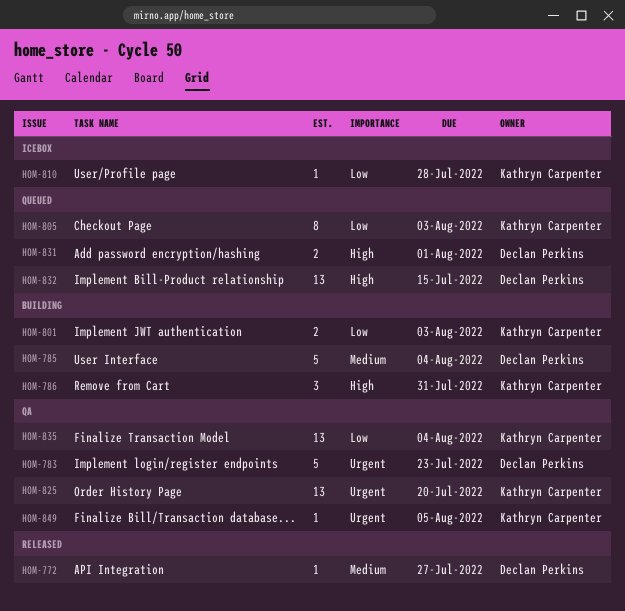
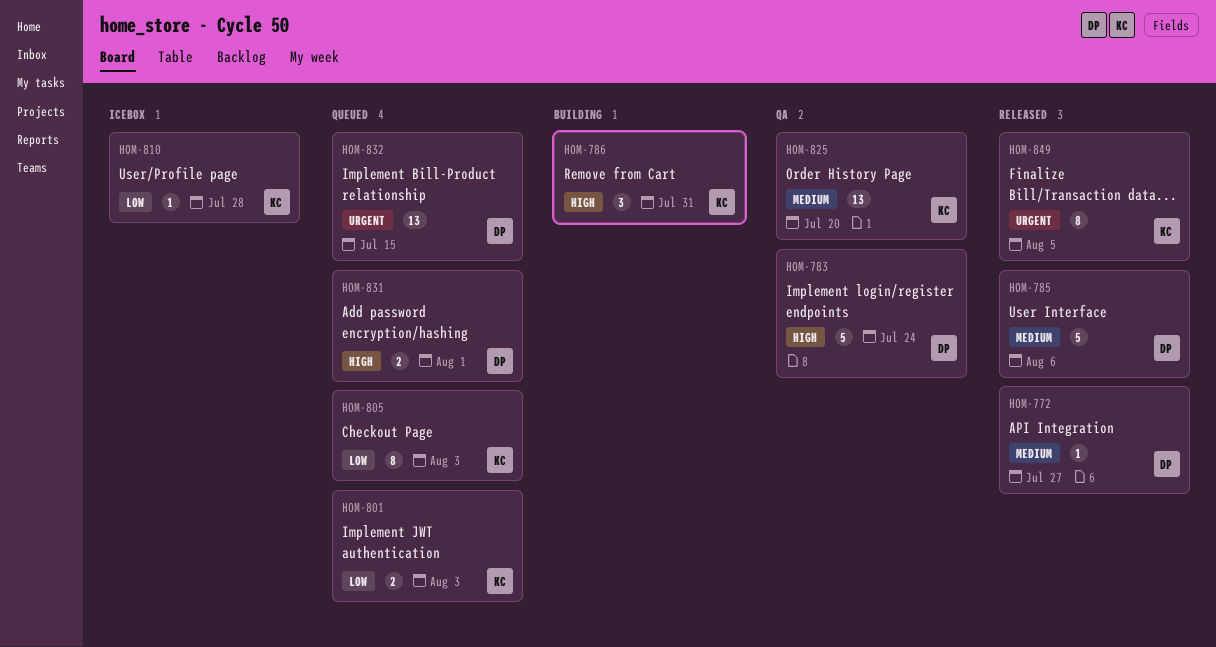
HOM-783, priority: Urgent -> High
HOM-783, due: Jul 23 -> Jul 24
HOM-785, status: Building -> Released
HOM-785, due: Aug 4 -> Aug 6
HOM-801, status: Building -> Queued
HOM-825, priority: Urgent -> Medium
HOM-832, priority: High -> Urgent
HOM-835: present -> none
HOM-849, status: QA -> Released
HOM-849, estimate: 1 -> 8

